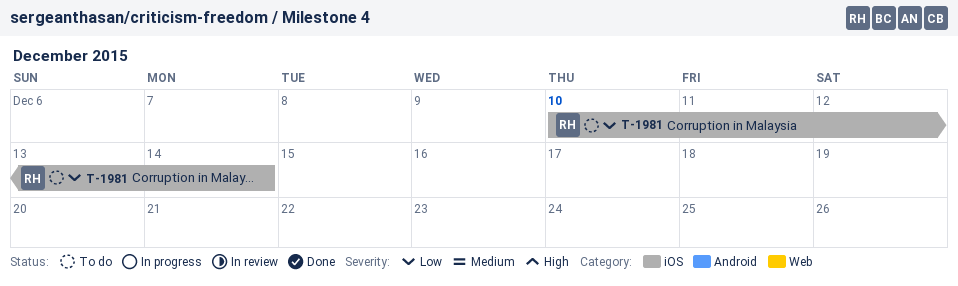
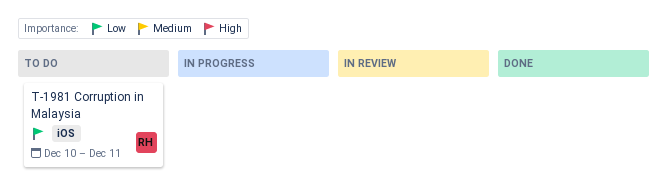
T-1981, due: Dec 14 -> Dec 11

